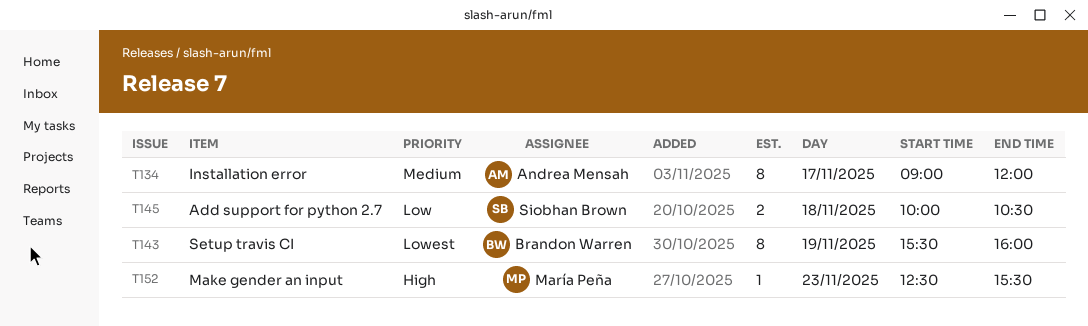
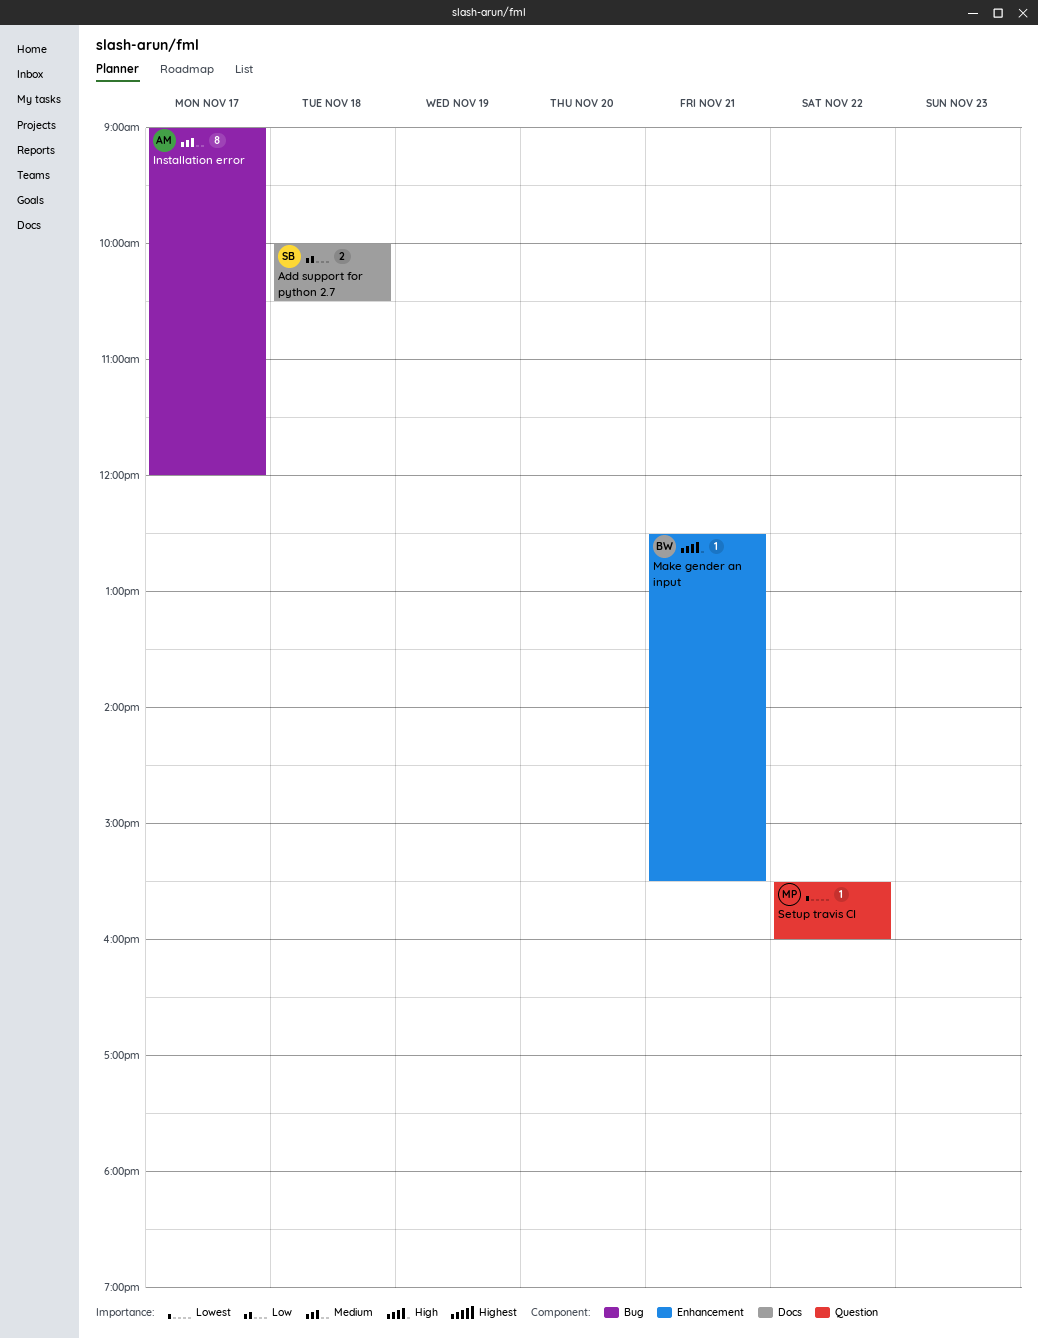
Make gender an input, owner: María Peña -> Brandon Warren
Make gender an input, day: Nov 23 -> Nov 21
Setup travis CI, owner: Brandon Warren -> María Peña
Setup travis CI, estimate: 8 -> 1
Setup travis CI, day: Nov 19 -> Nov 22

